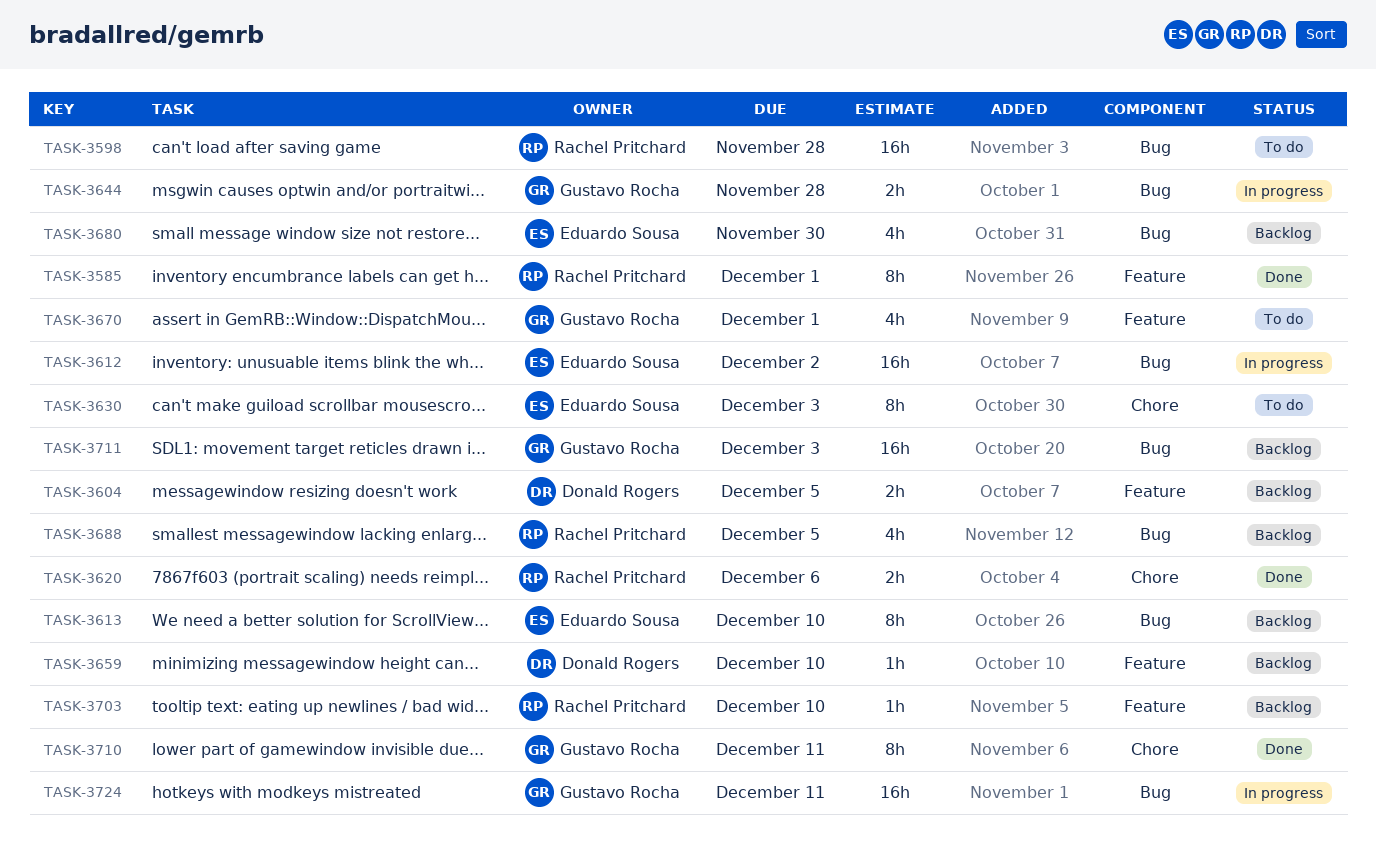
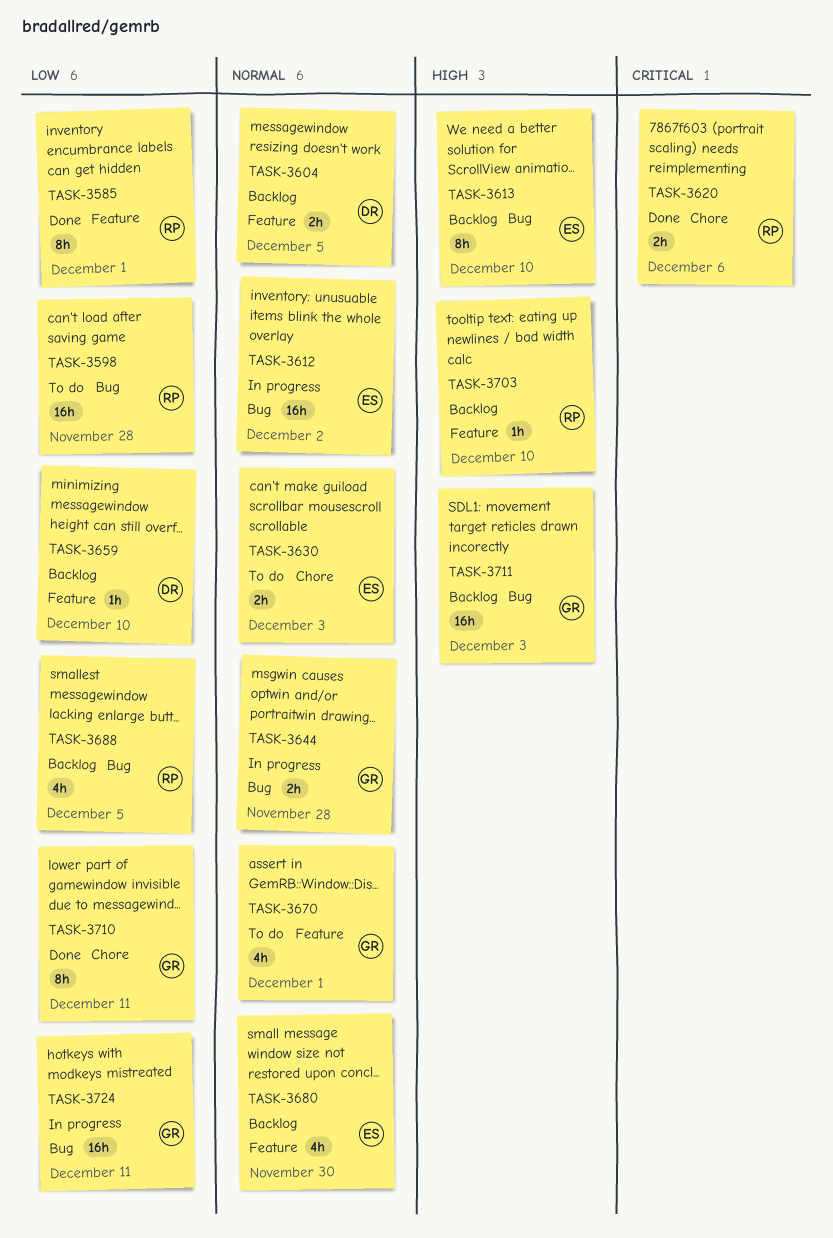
TASK-3630, estimate: 8h -> 2h
TASK-3680, label: Bug -> Feature

